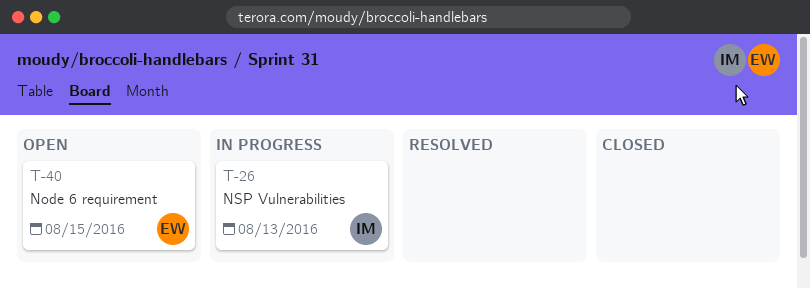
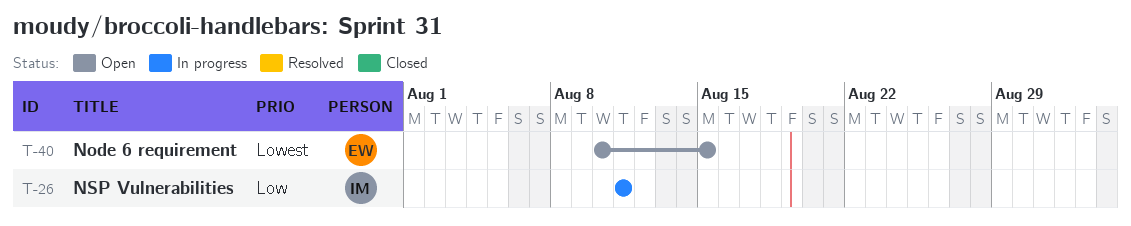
T-26, due: Aug 13 -> Aug 11

